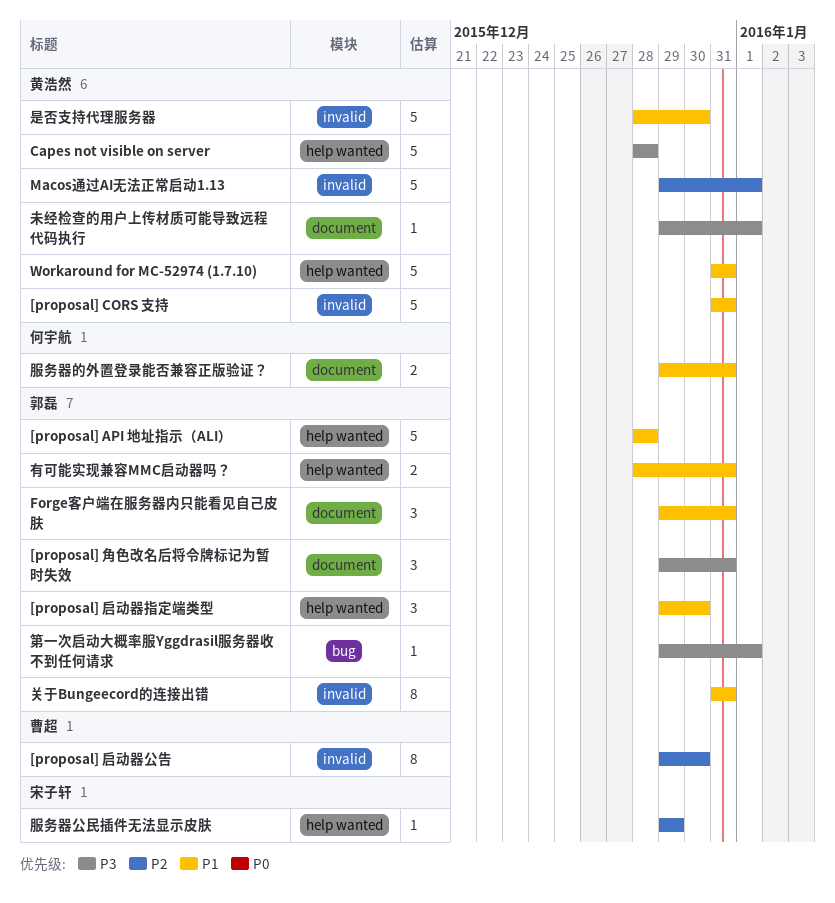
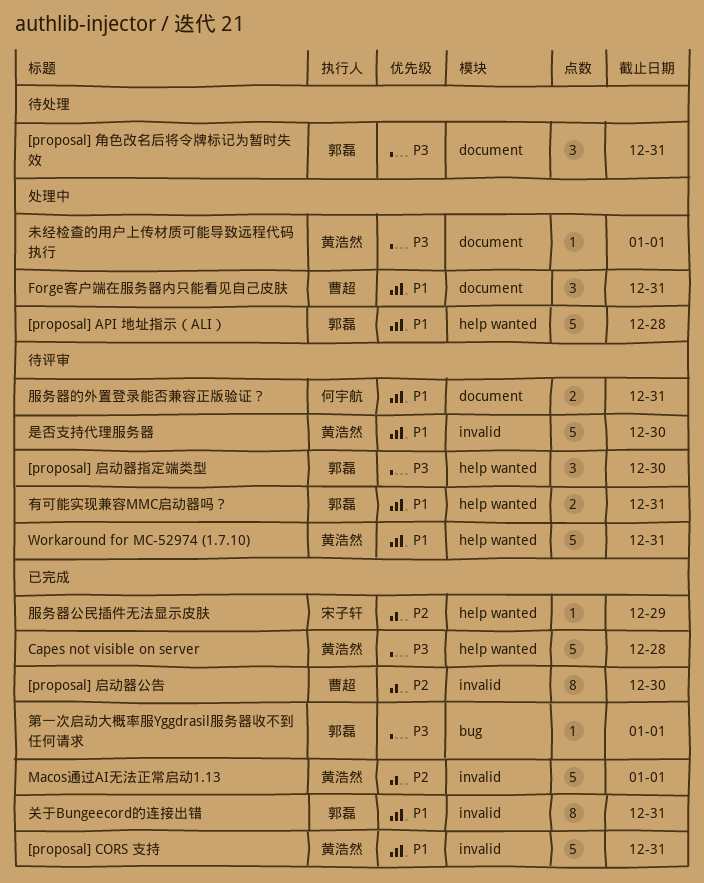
[proposal] 启动器指定端类型, priority: P1 -> P3
Forge客户端在服务器内只能看见自己皮肤, owner: 郭磊 -> 曹超

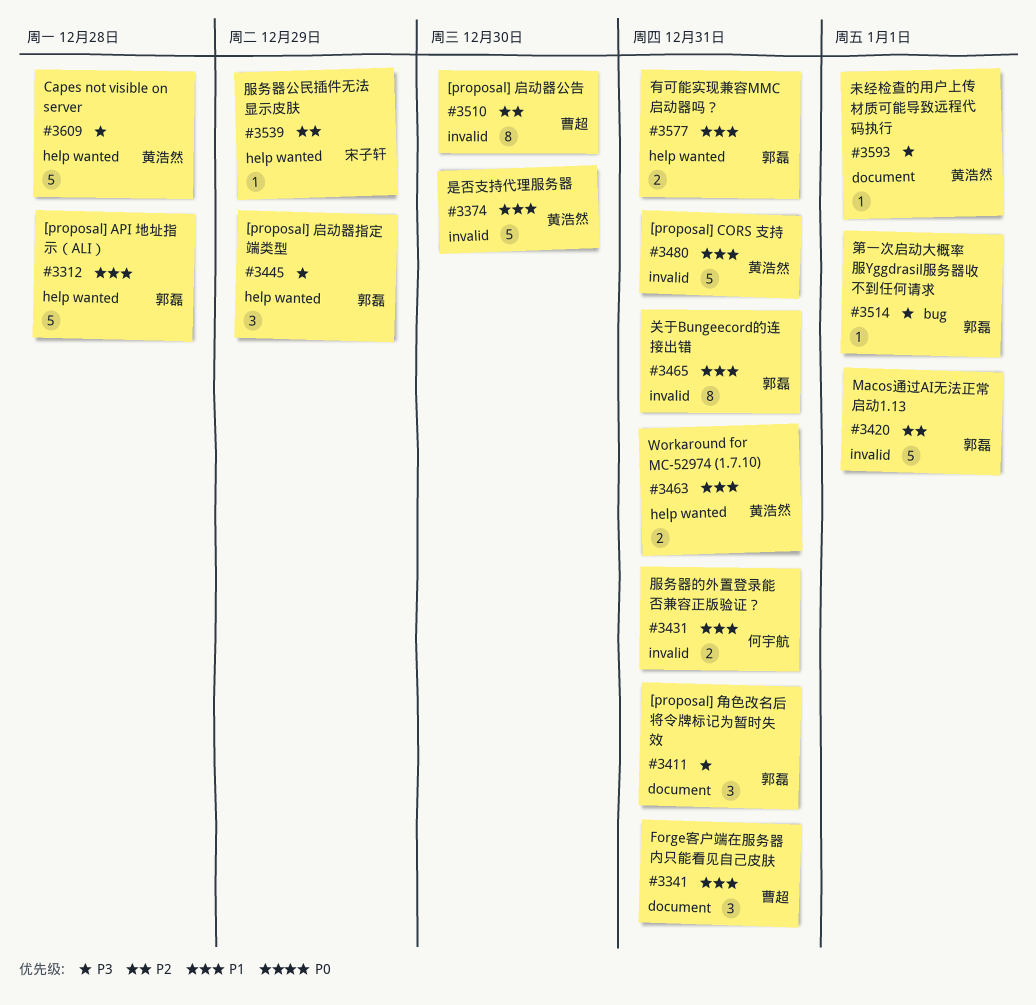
[proposal] 启动器指定端类型, due: Dec 30 -> Dec 29
Macos通过AI无法正常启动1.13, owner: 黄浩然 -> 郭磊
Workaround for MC-52974 (1.7.10), estimate: 5 -> 2
服务器的外置登录能否兼容正版验证？, label: document -> invalid

